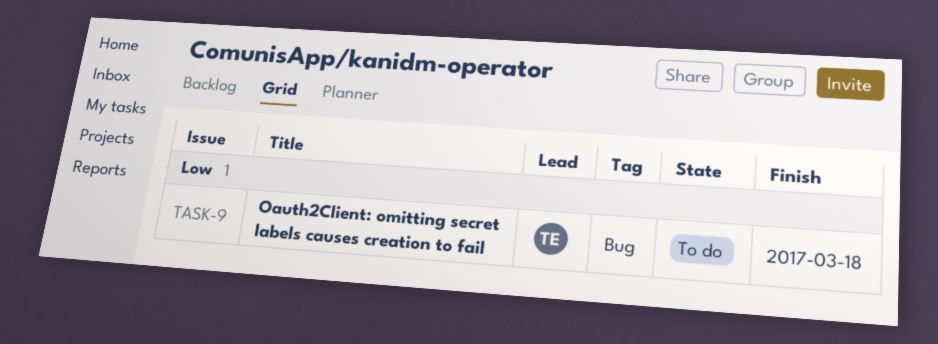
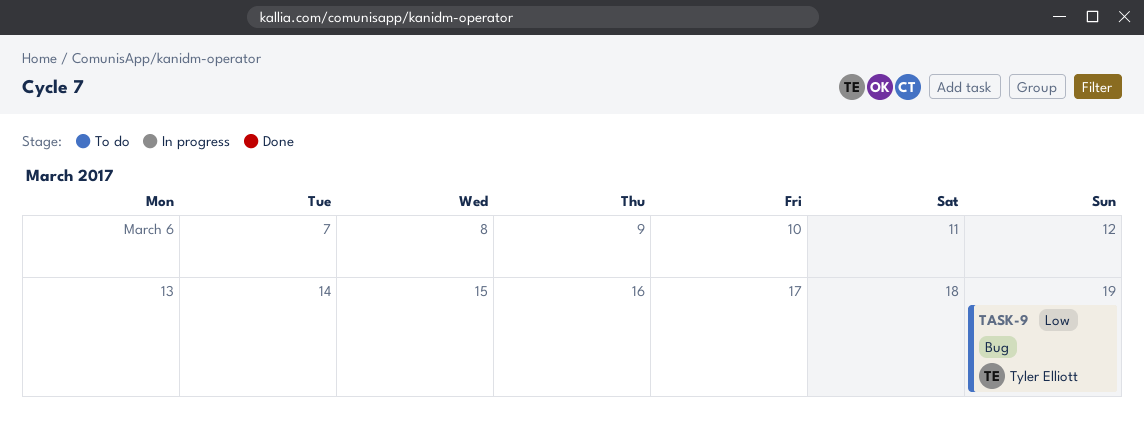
TASK-9, due: Mar 18 -> Mar 19

